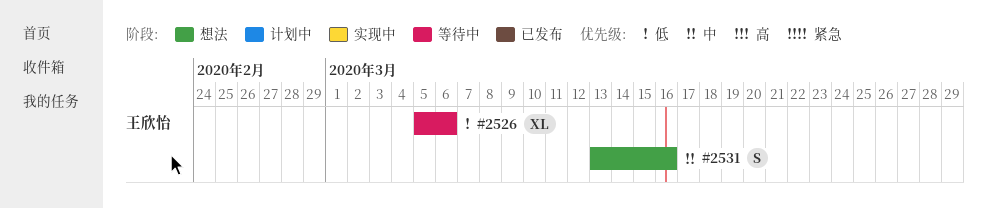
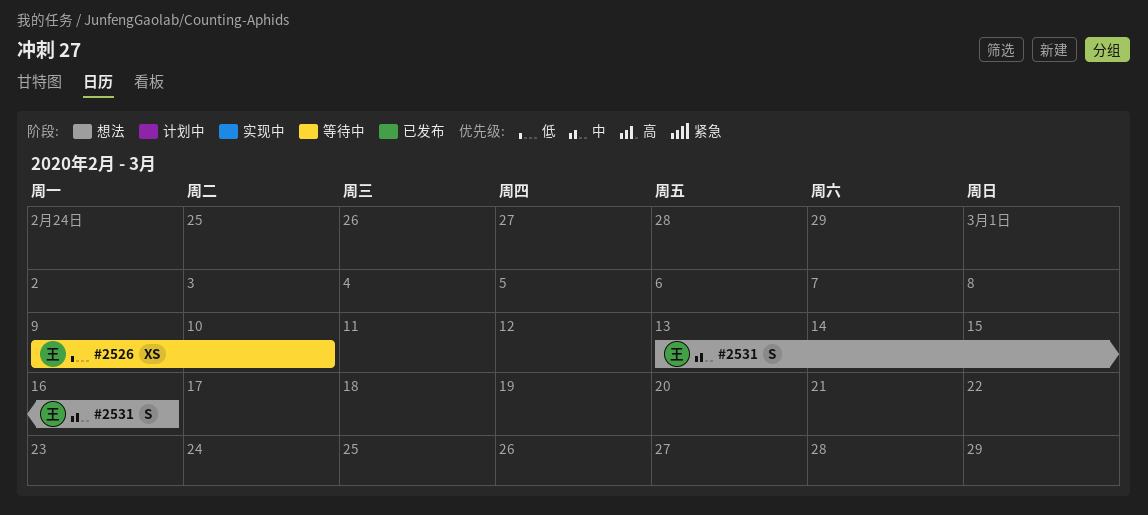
#2526, estimate: XL -> XS
#2526, start: Mar 5 -> Mar 9
#2526, due: Mar 6 -> Mar 10

